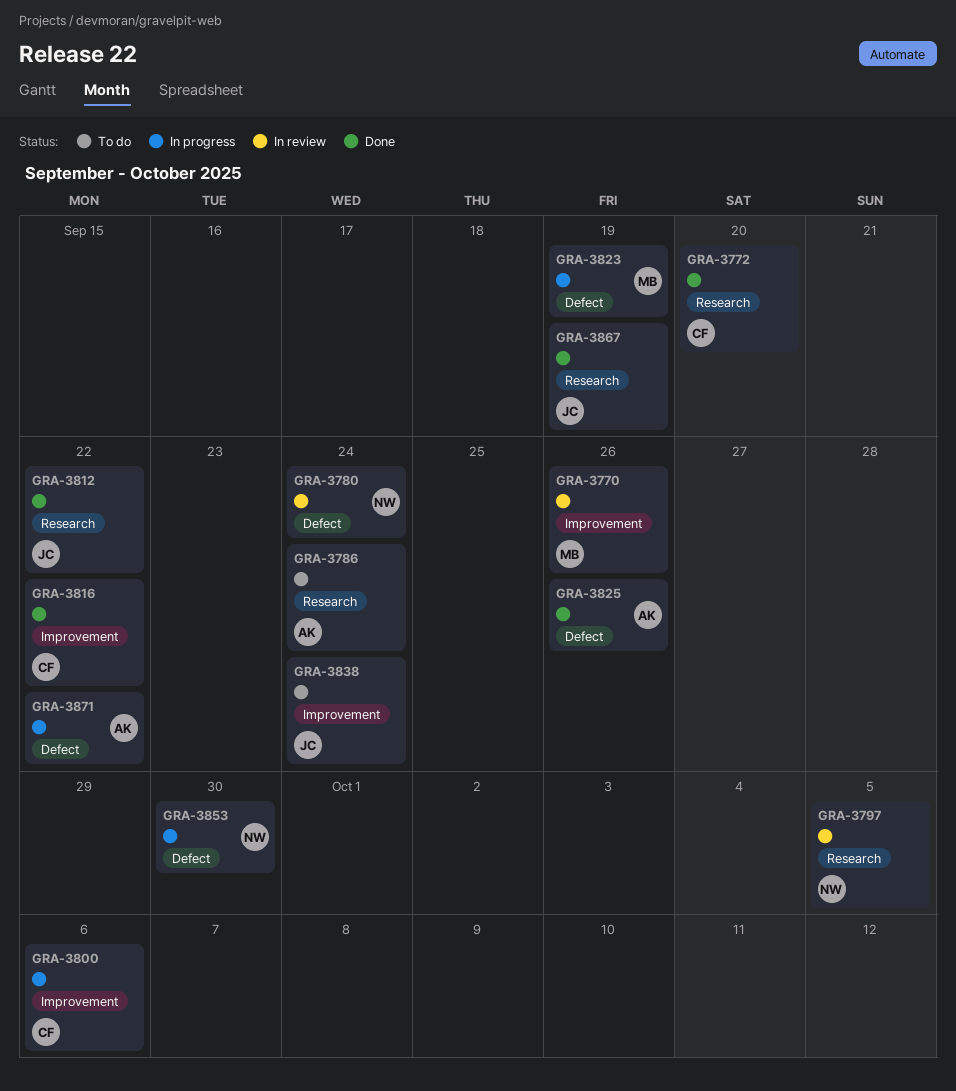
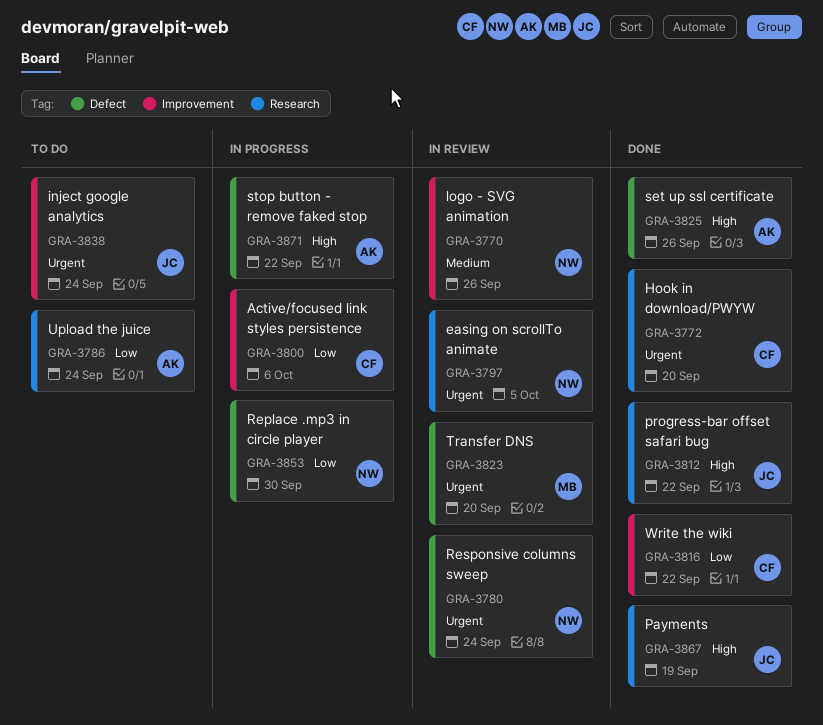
GRA-3770, owner: MB -> NW
GRA-3823, status: In progress -> In review
GRA-3823, due: Sep 19 -> Sep 20

